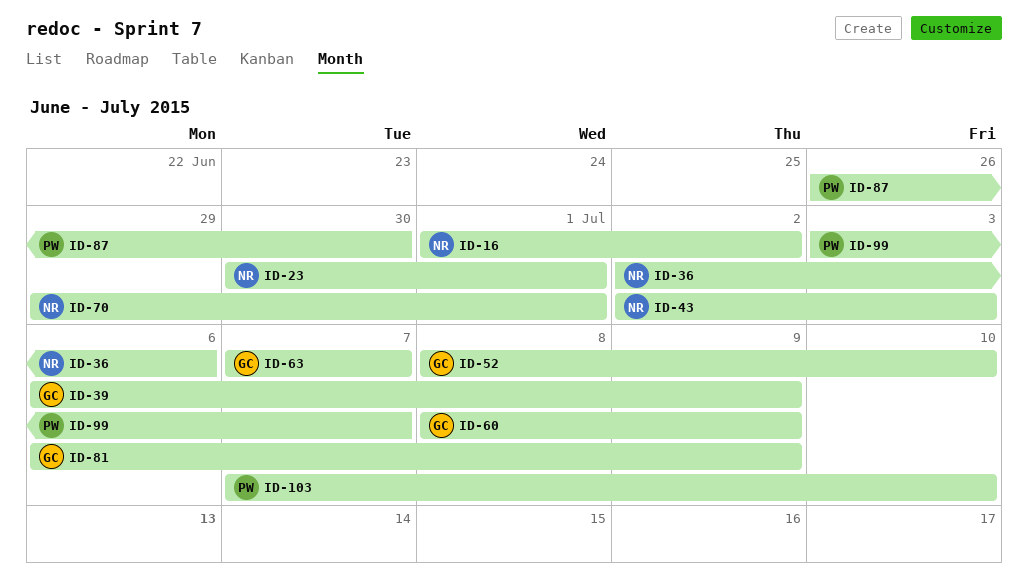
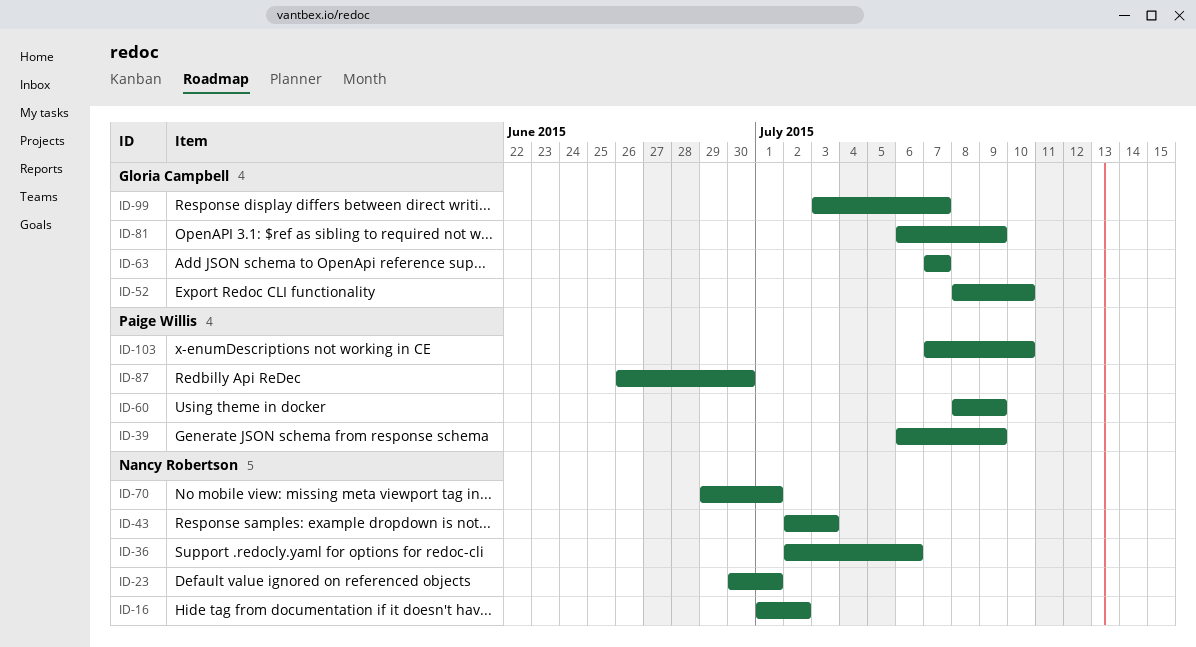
ID-39, owner: Gloria Campbell -> Paige Willis
ID-60, owner: Gloria Campbell -> Paige Willis
ID-99, owner: Paige Willis -> Gloria Campbell

